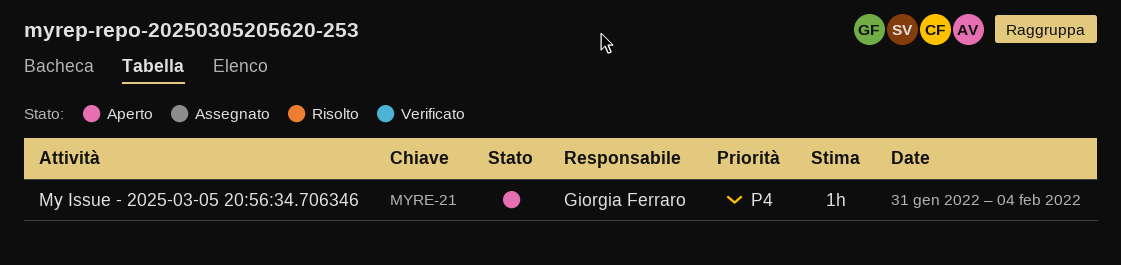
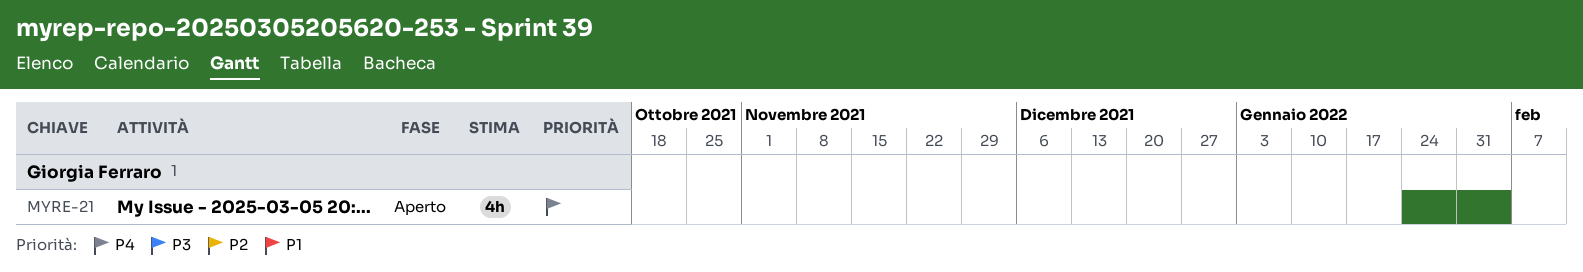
MYRE-21, estimate: 1h -> 4h
MYRE-21, start: Jan 31 -> Jan 24

